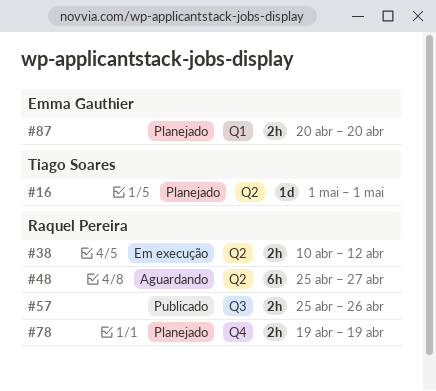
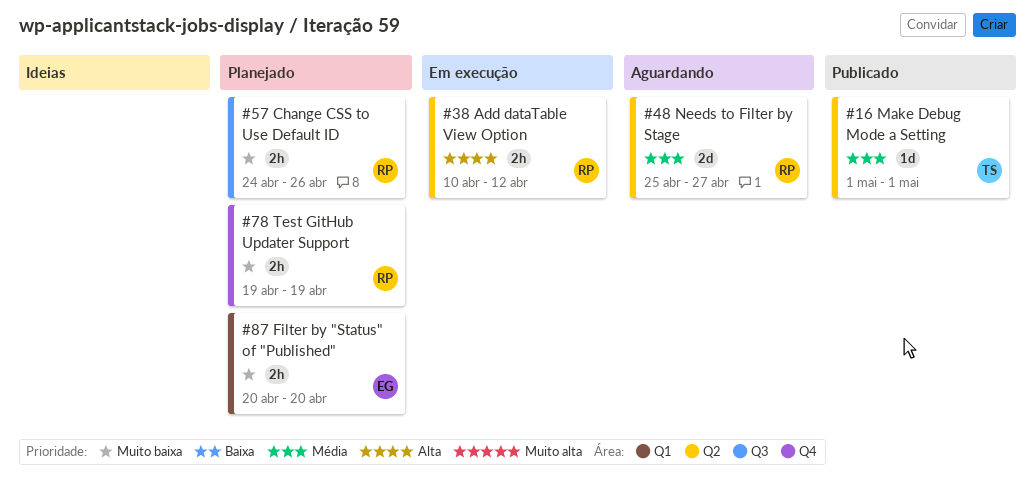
#16, status: Planejado -> Publicado
#48, estimate: 6h -> 2d
#57, status: Publicado -> Planejado
#57, start: Apr 25 -> Apr 24

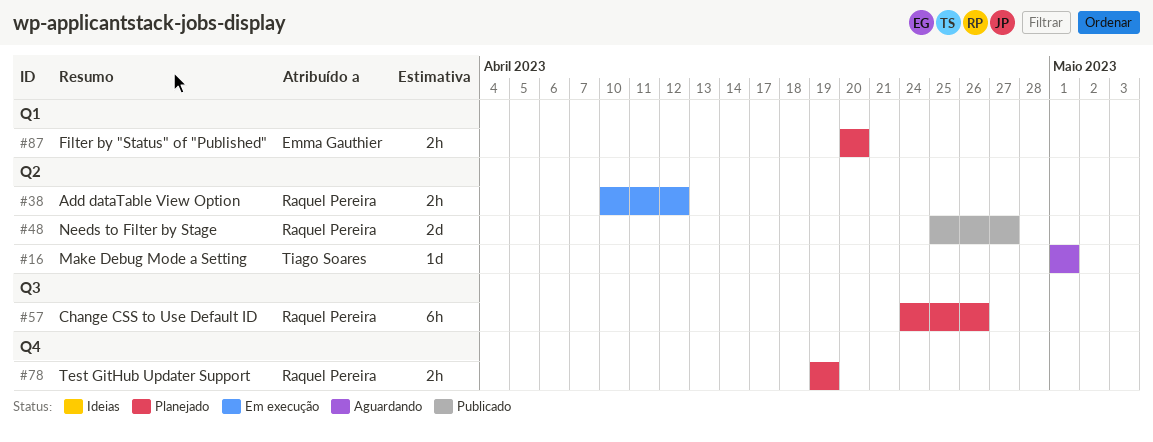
#16, status: Publicado -> Aguardando
#48, status: Aguardando -> Publicado
#57, estimate: 2h -> 6h

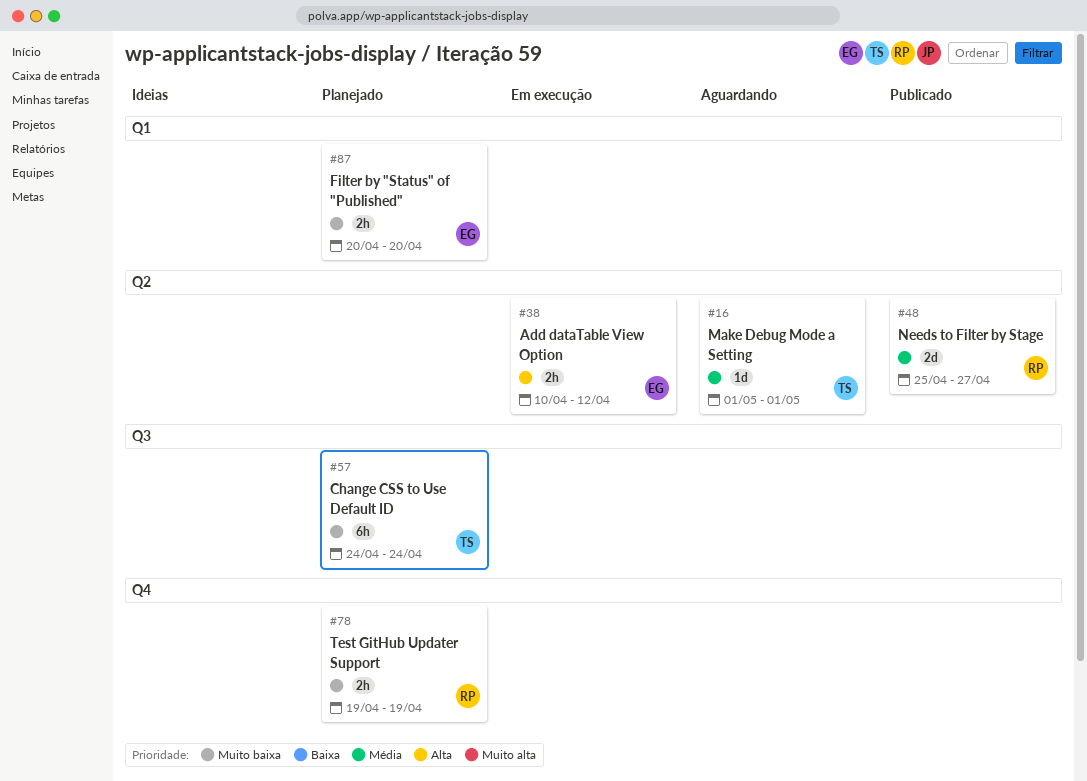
#38, owner: Raquel Pereira -> Emma Gauthier
#57, owner: Raquel Pereira -> Tiago Soares
#57, due: Apr 26 -> Apr 24

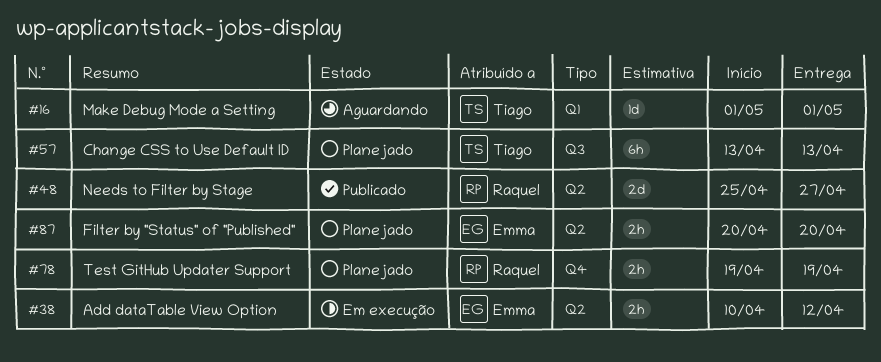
#16, label: Q2 -> Q1
#57, start: Apr 24 -> Apr 13
#57, due: Apr 24 -> Apr 13
#87, label: Q1 -> Q2

